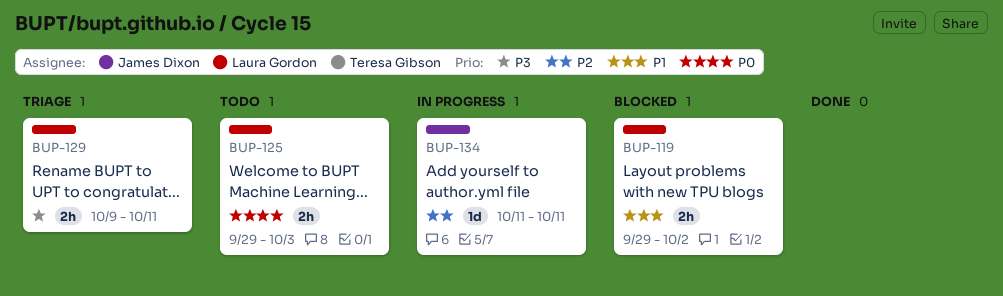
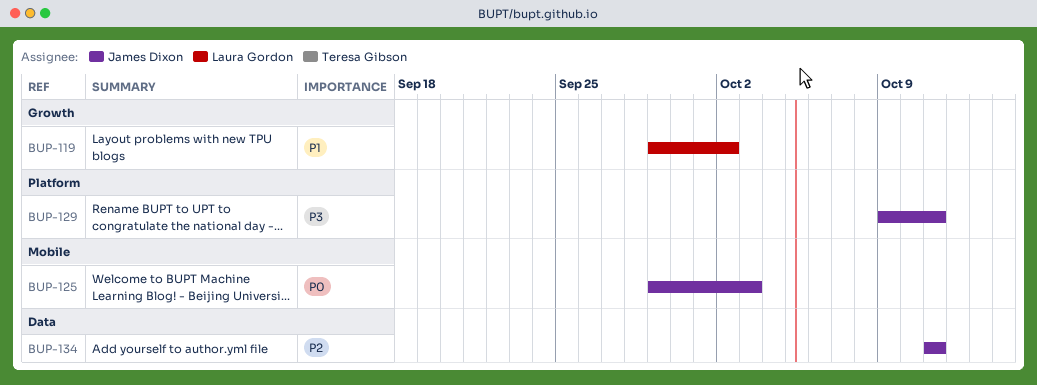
BUP-125, owner: Laura Gordon -> James Dixon
BUP-129, owner: Laura Gordon -> James Dixon

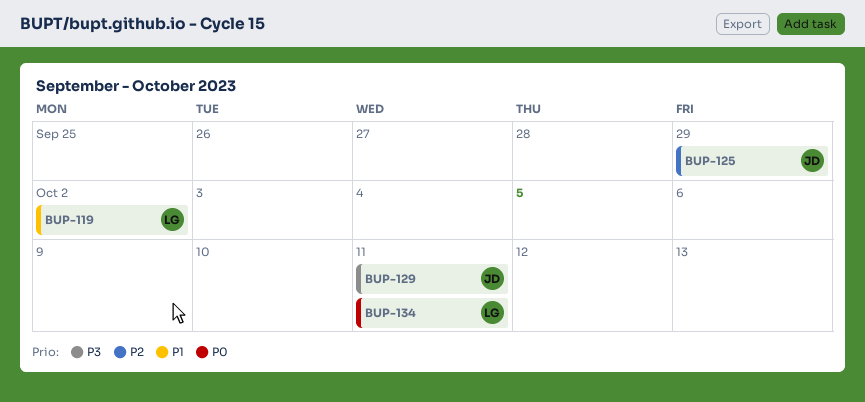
BUP-125, priority: P0 -> P2
BUP-125, due: Oct 3 -> Sep 29
BUP-134, owner: James Dixon -> Laura Gordon
BUP-134, priority: P2 -> P0

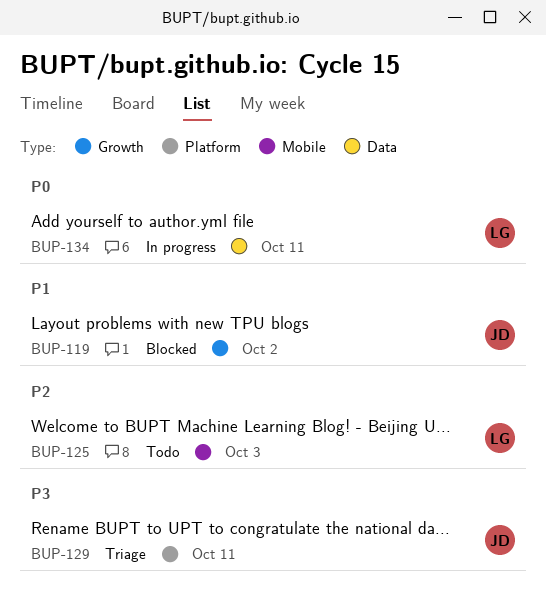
BUP-119, owner: LG -> JD
BUP-125, owner: JD -> LG
BUP-125, due: Sep 29 -> Oct 3

